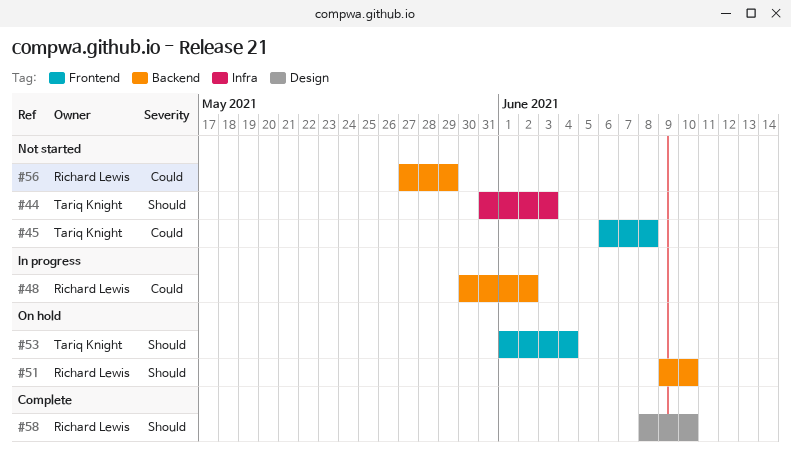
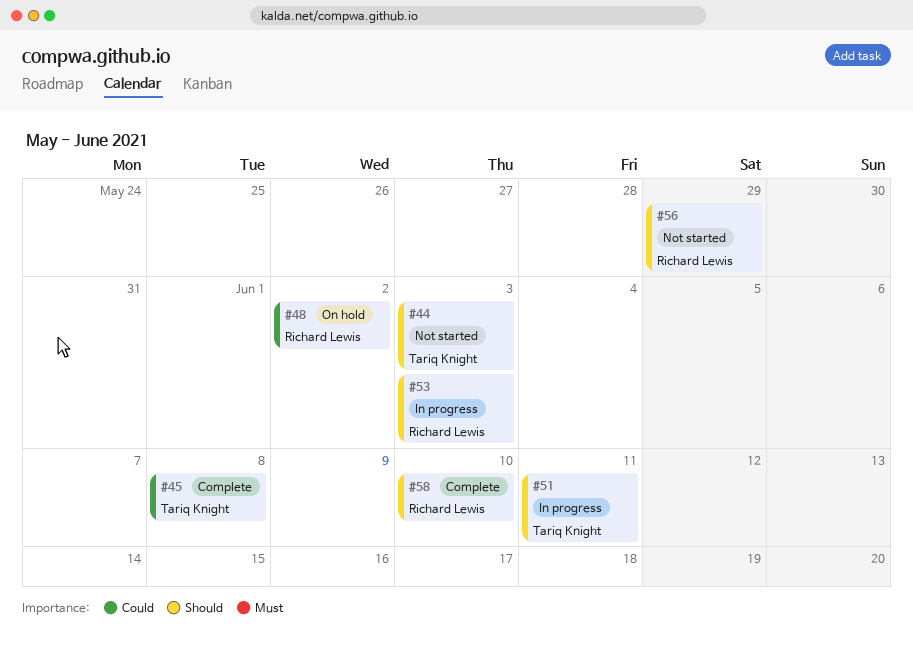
#45, status: Not started -> Complete
#48, status: In progress -> On hold
#51, status: On hold -> In progress
#51, owner: Richard Lewis -> Tariq Knight
#51, due: Jun 10 -> Jun 11
#53, status: On hold -> In progress
#53, owner: Tariq Knight -> Richard Lewis
#53, due: Jun 4 -> Jun 3
#56, priority: Could -> Should

